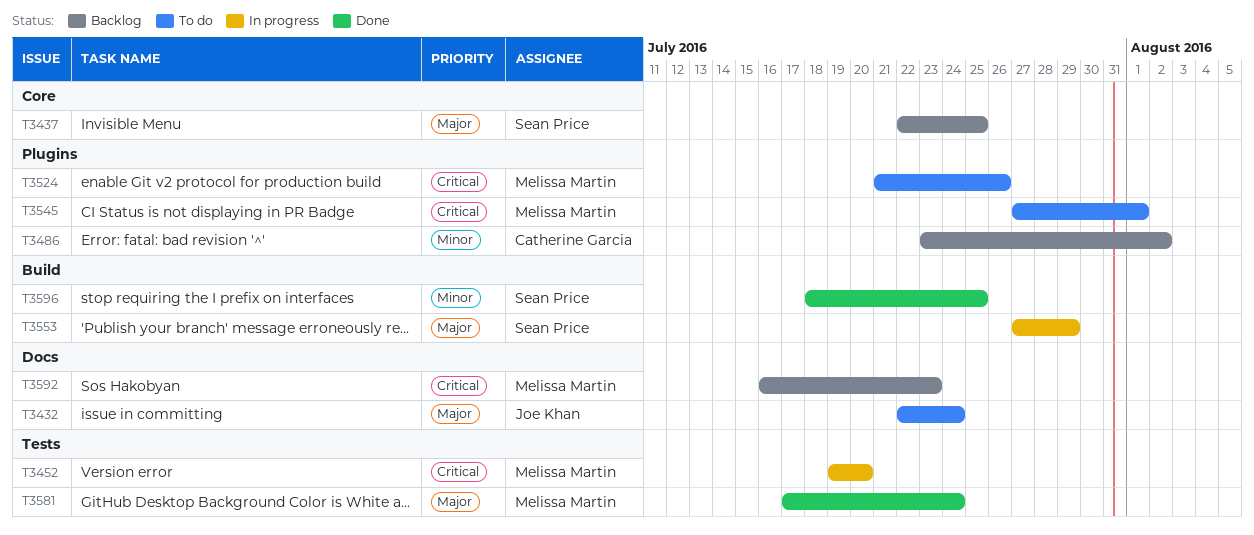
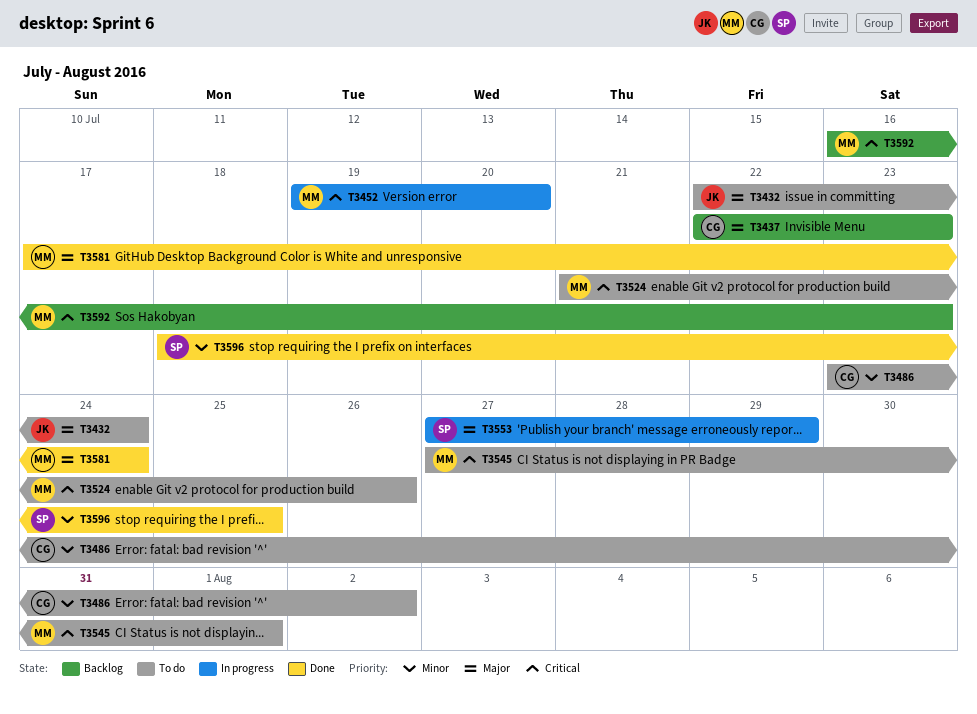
T3437, owner: Sean Price -> Catherine Garcia
T3437, due: Jul 25 -> Jul 23
T3486, status: Backlog -> To do

